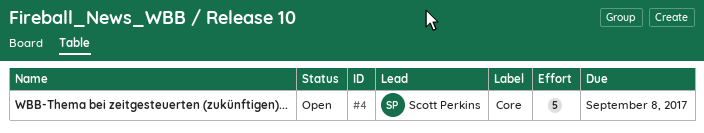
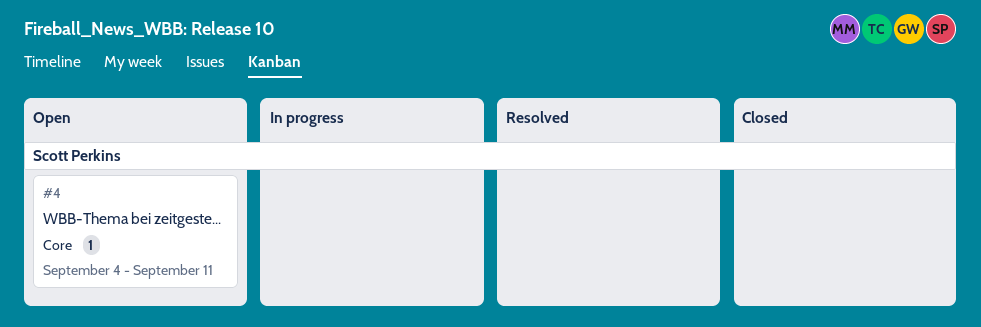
#4, estimate: 5 -> 1
#4, due: Sep 8 -> Sep 11

